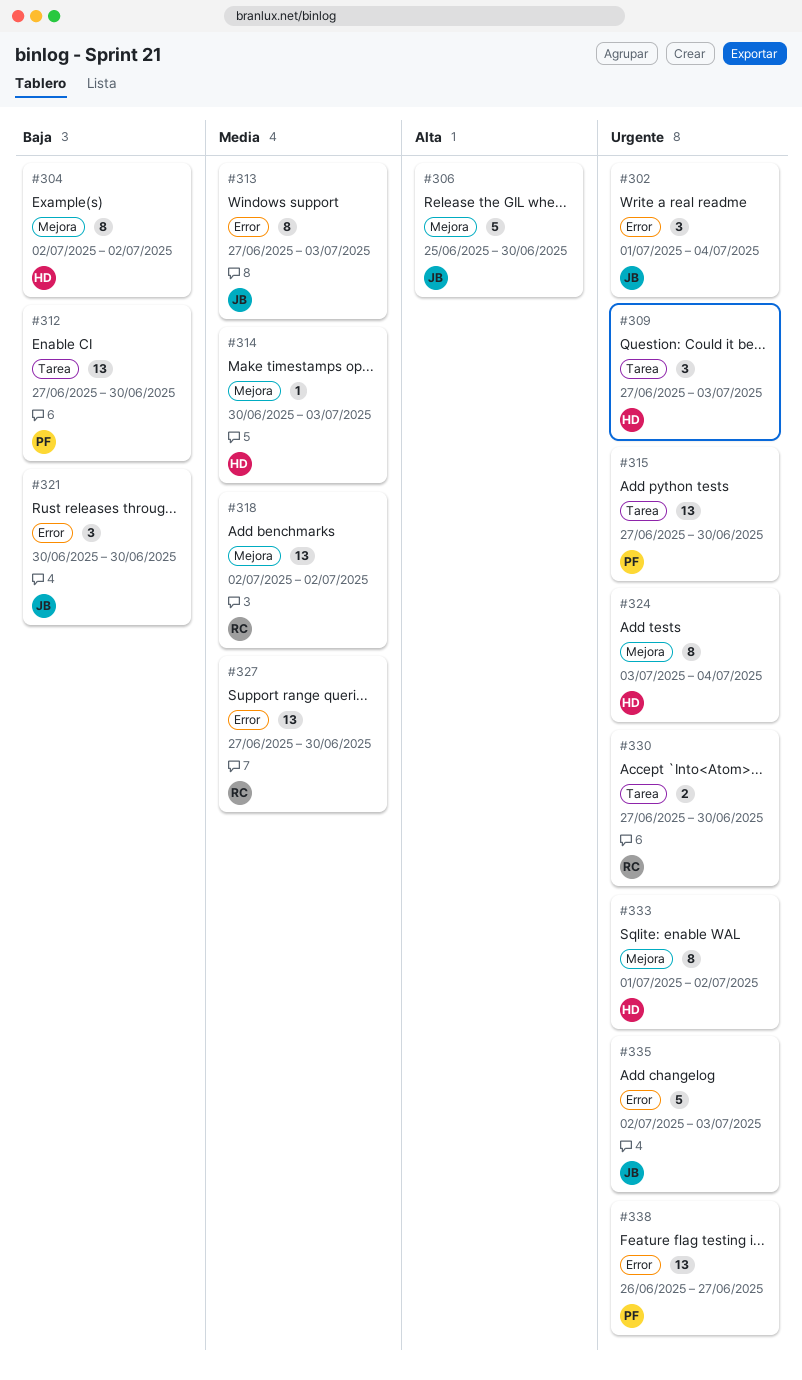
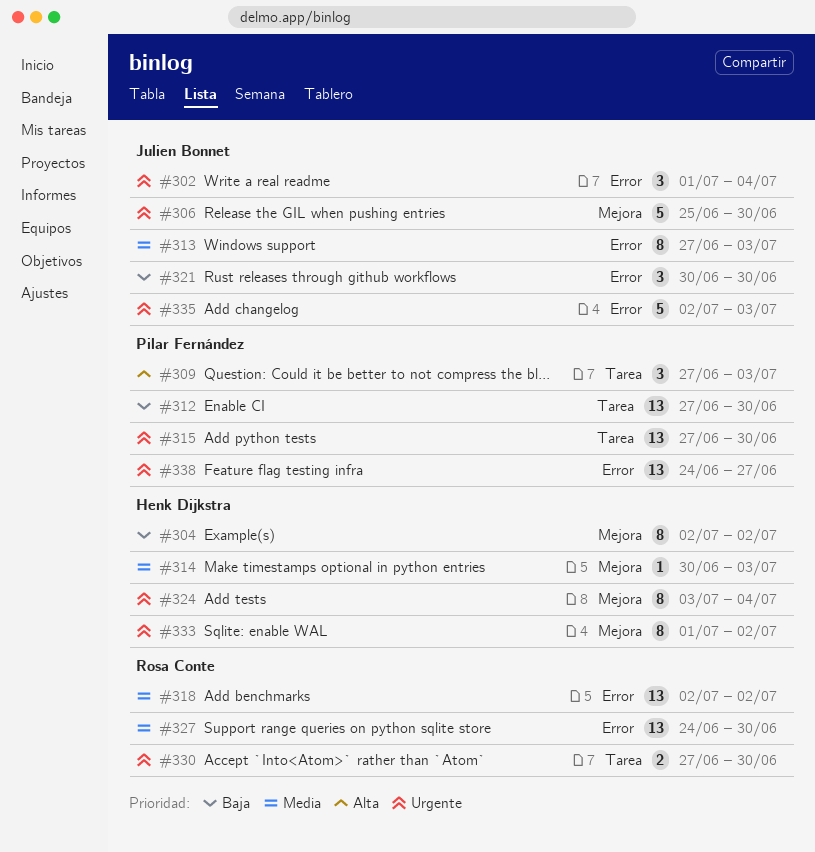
#306, priority: Alta -> Urgente
#309, owner: Henk Dijkstra -> Pilar Fernández
#309, priority: Urgente -> Alta
#318, label: Mejora -> Error
#327, start: Jun 27 -> Jun 24
#338, start: Jun 26 -> Jun 24

